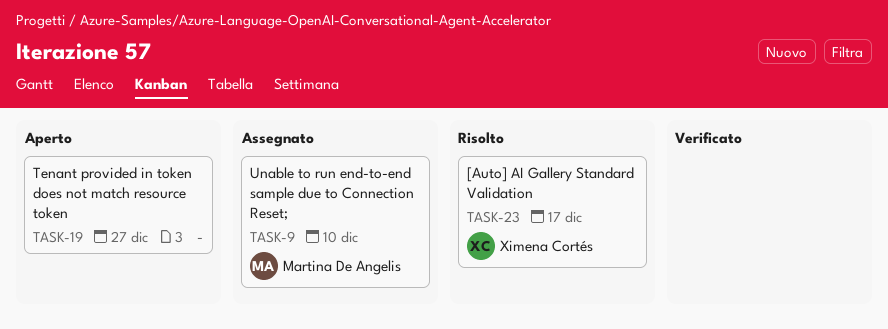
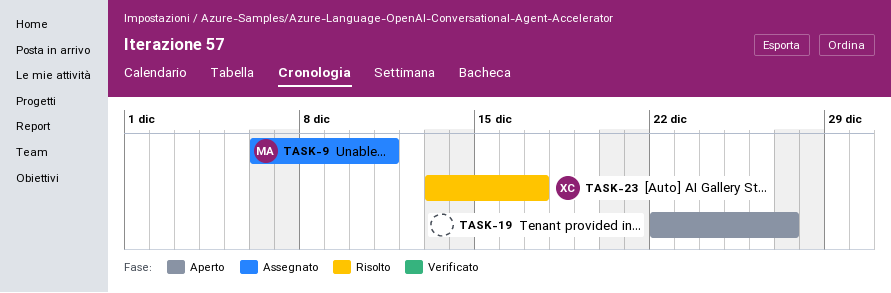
TASK-9, due: Dec 10 -> Dec 11

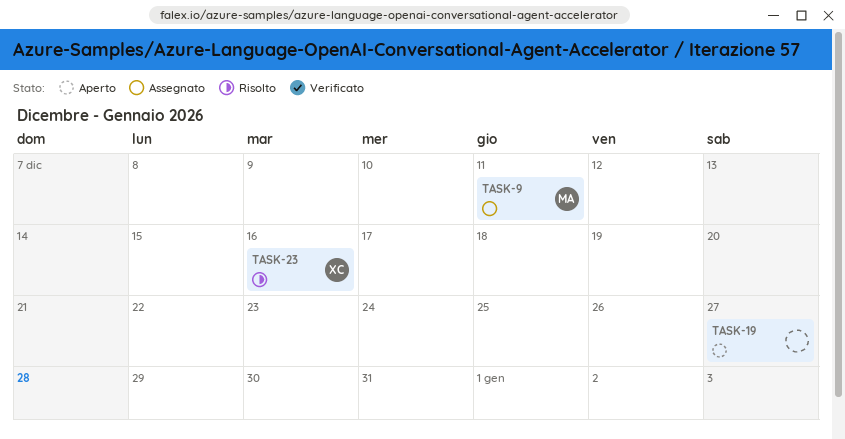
TASK-23, due: Dec 17 -> Dec 16

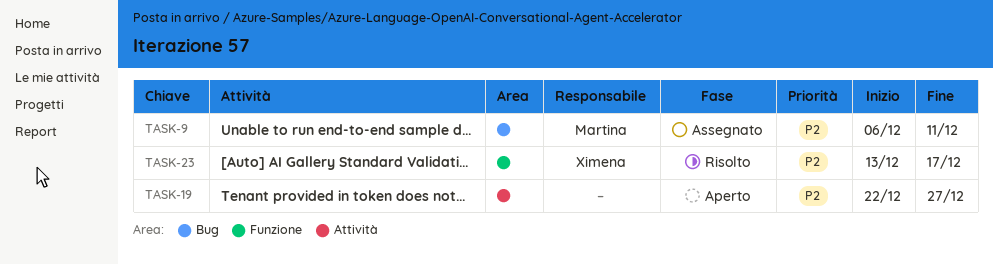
TASK-23, due: Dec 16 -> Dec 17

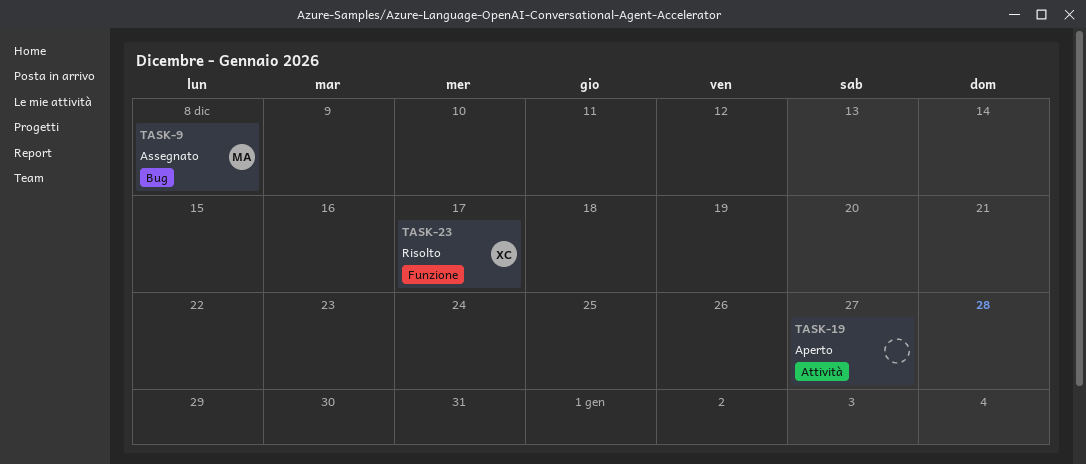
TASK-9, due: Dec 11 -> Dec 8

